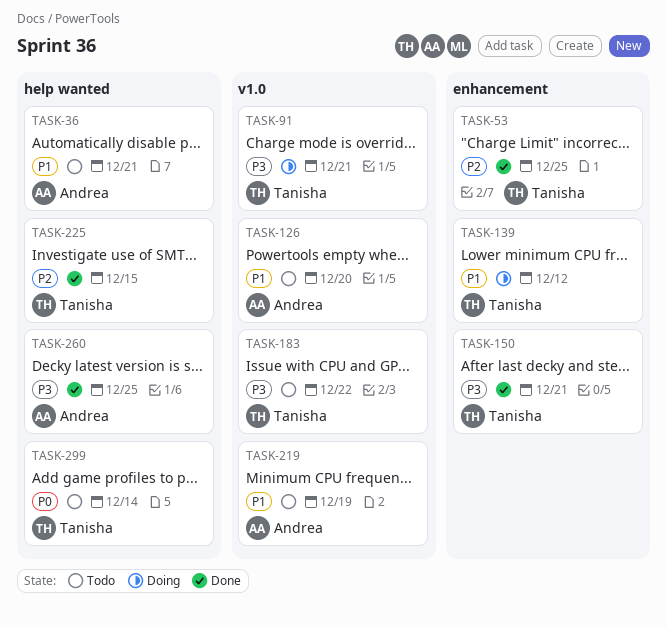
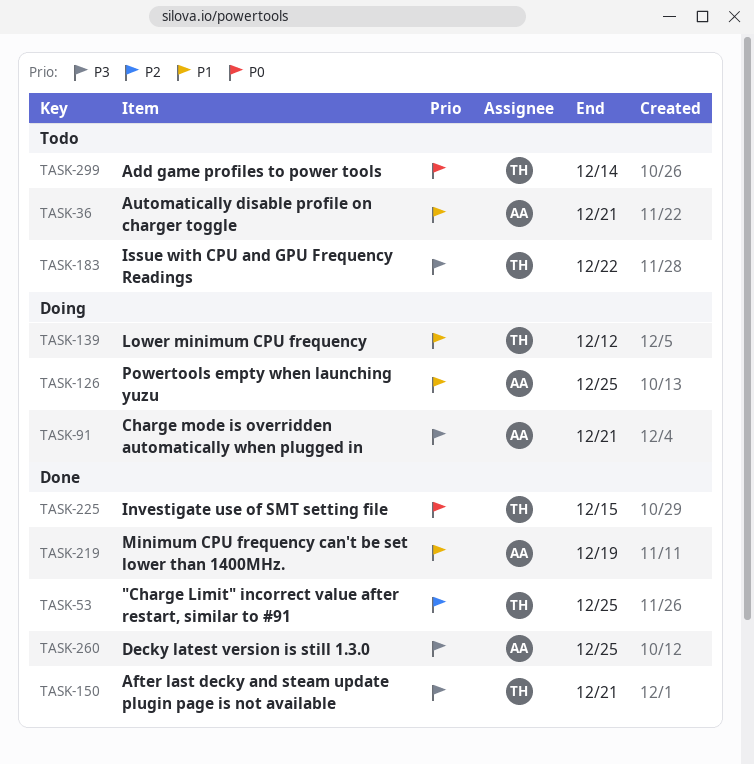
TASK-91, owner: Tanisha -> Andrea
TASK-126, status: Todo -> Doing
TASK-126, due: Dec 20 -> Dec 25
TASK-219, status: Todo -> Done
TASK-225, priority: P2 -> P0

